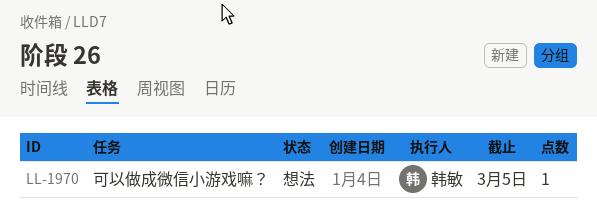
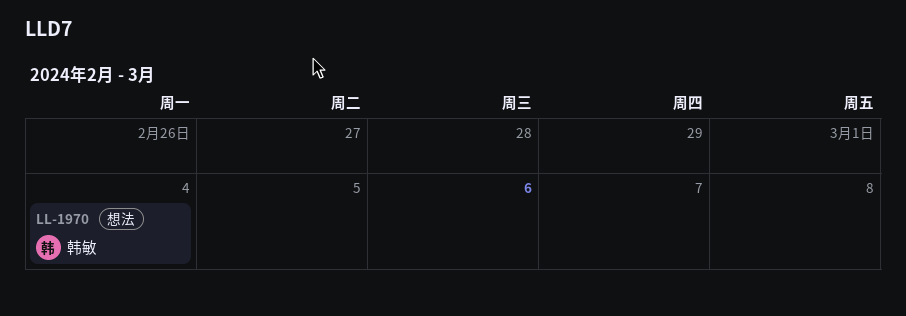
LL-1970, due: Mar 5 -> Mar 4

